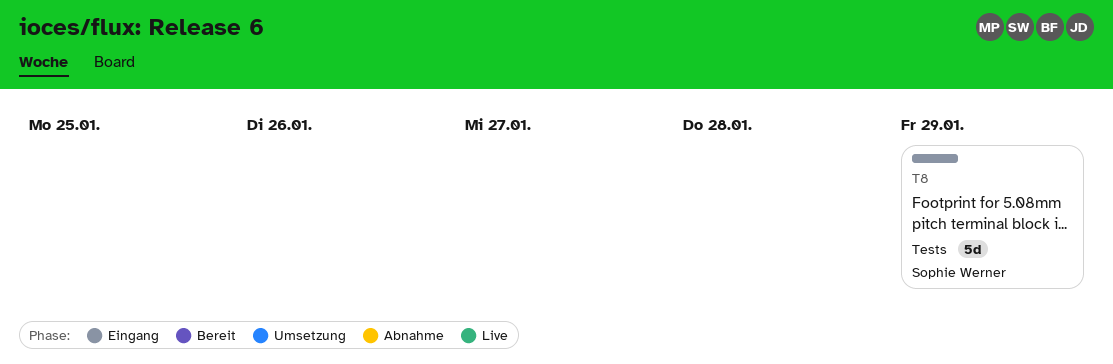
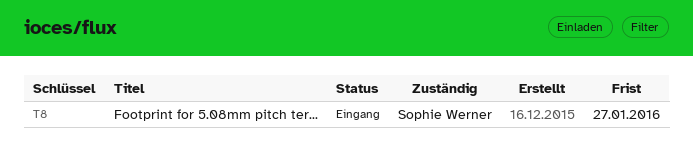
T8, due: Jan 29 -> Jan 27

